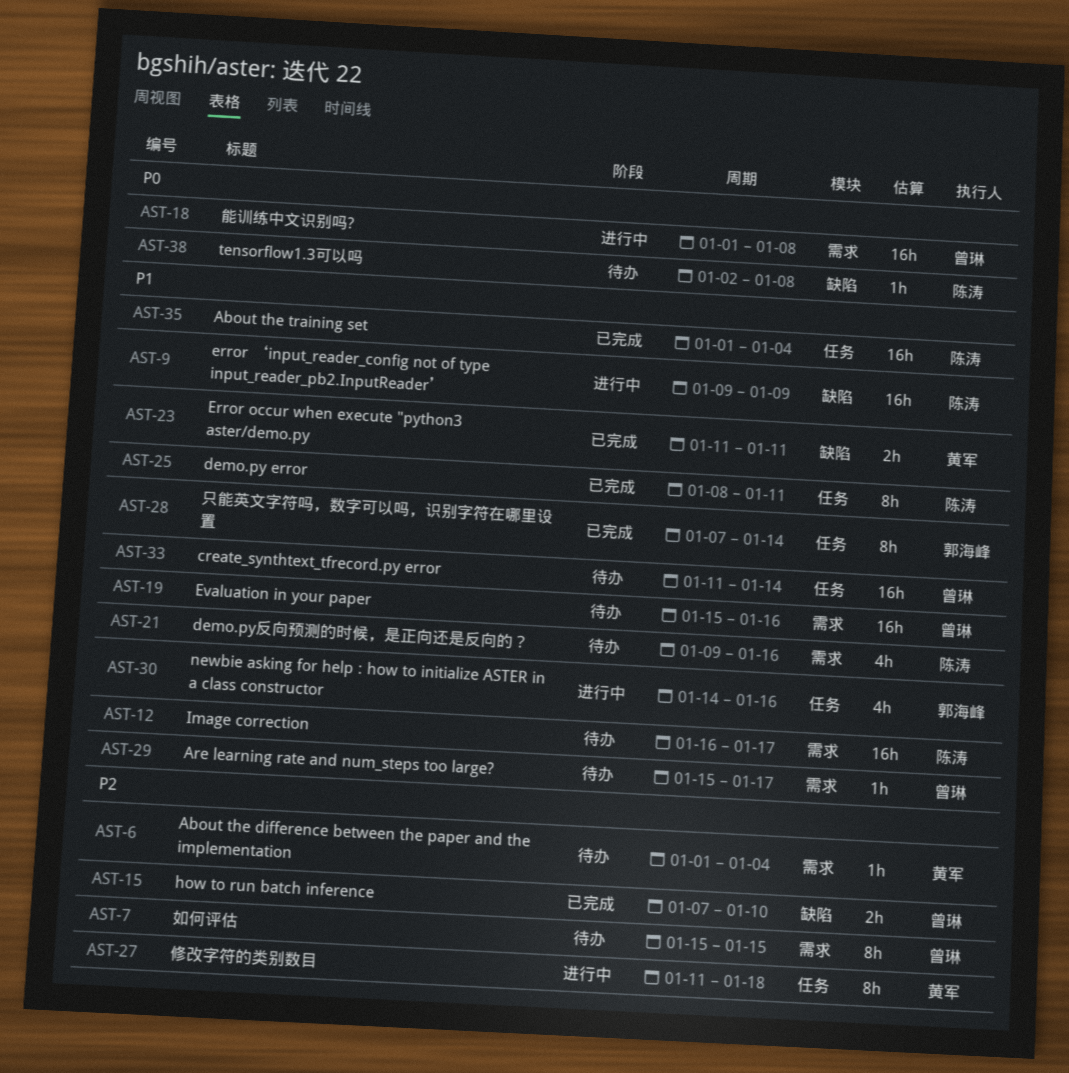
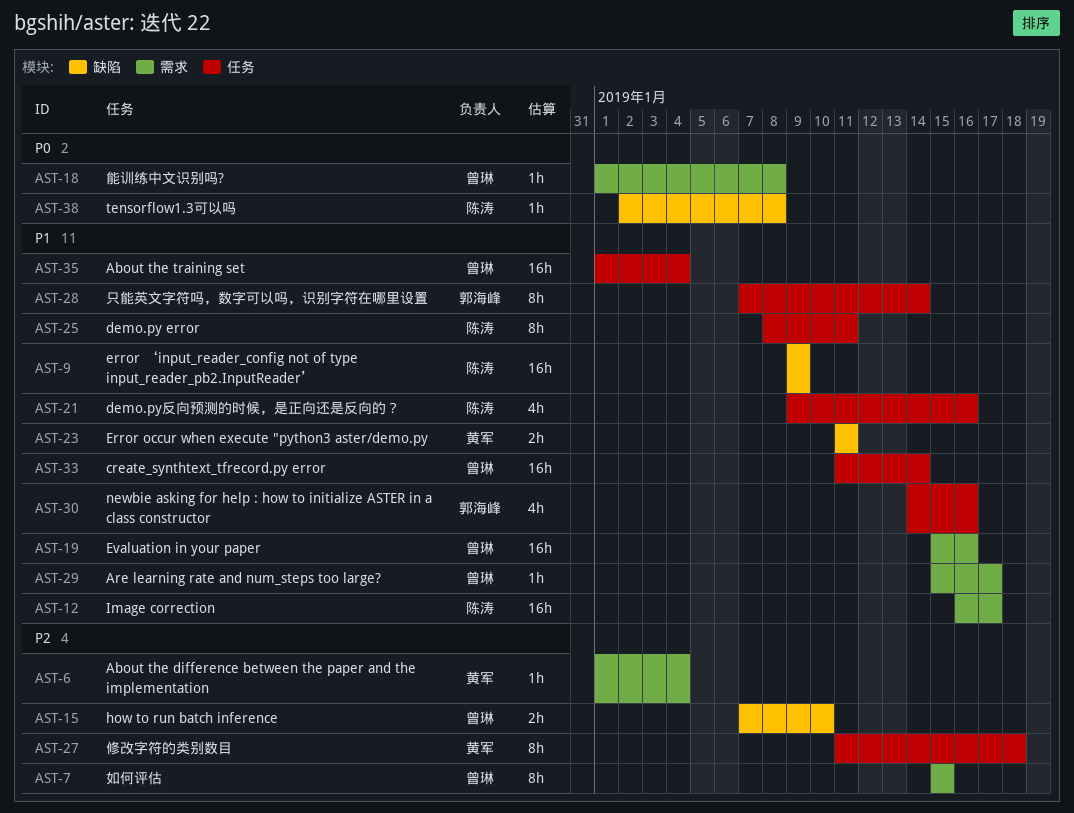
AST-18, estimate: 16h -> 1h
AST-21, label: 需求 -> 任务
AST-35, owner: 陈涛 -> 曾琳

